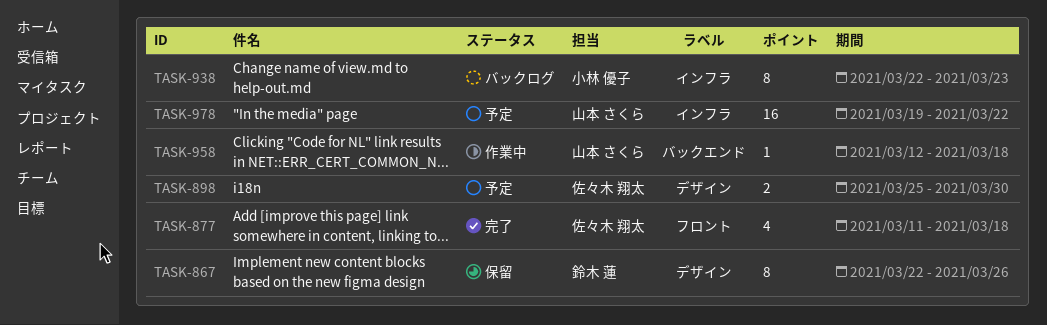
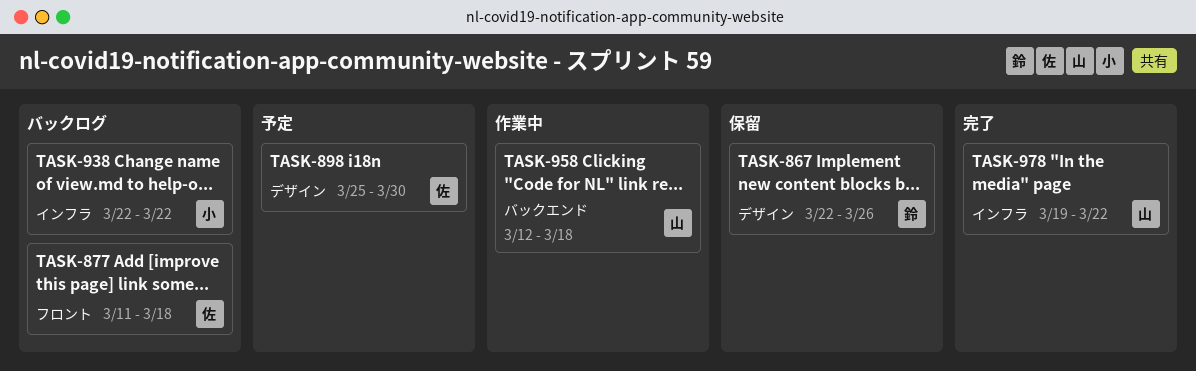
TASK-877, status: 完了 -> バックログ
TASK-938, due: Mar 23 -> Mar 22
TASK-978, status: 予定 -> 完了

